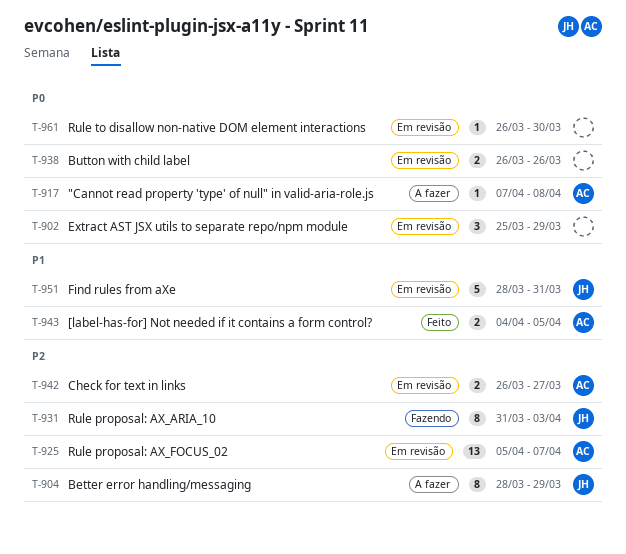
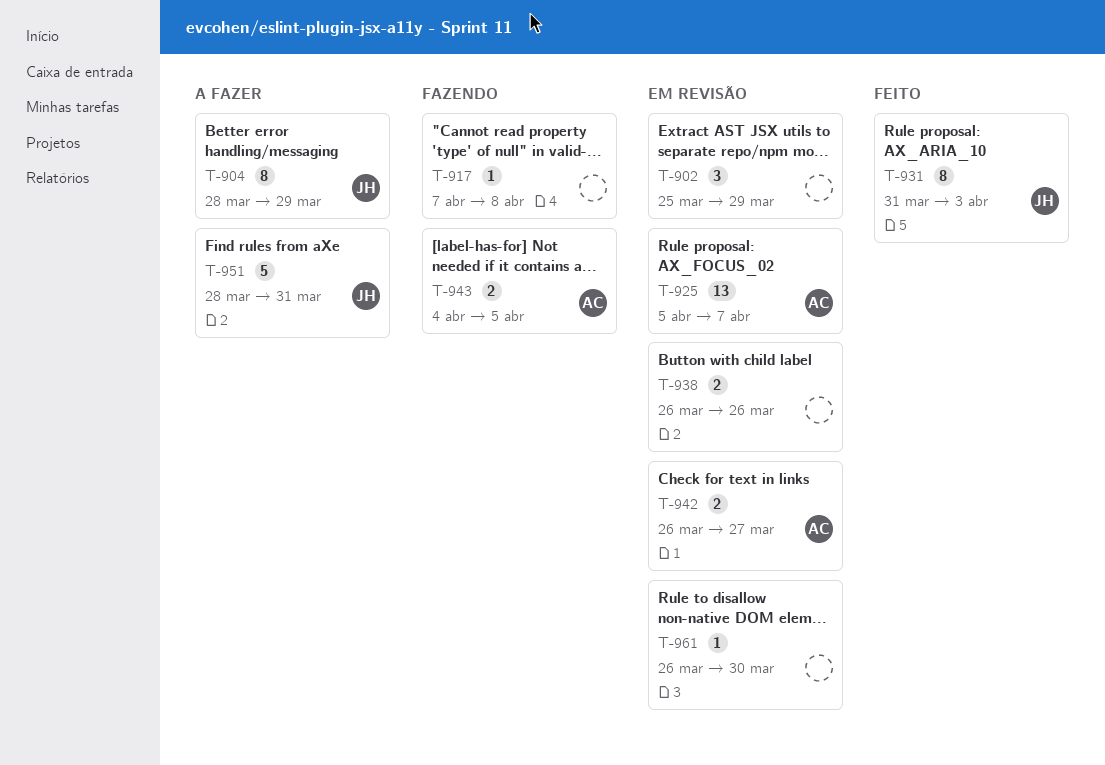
T-917, status: A fazer -> Fazendo
T-917, owner: AC -> none
T-931, status: Fazendo -> Feito
T-943, status: Feito -> Fazendo
T-951, status: Em revisão -> A fazer

